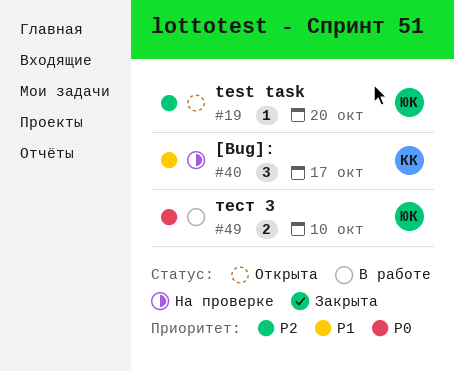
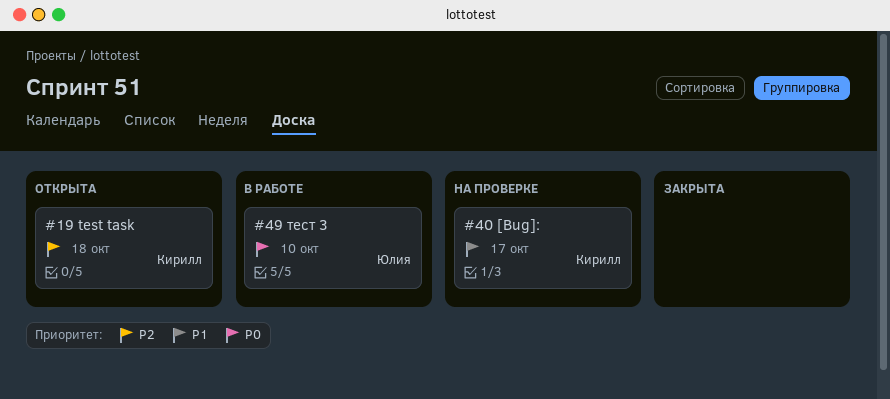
#19, owner: Юлия -> Кирилл
#19, due: Oct 20 -> Oct 18

